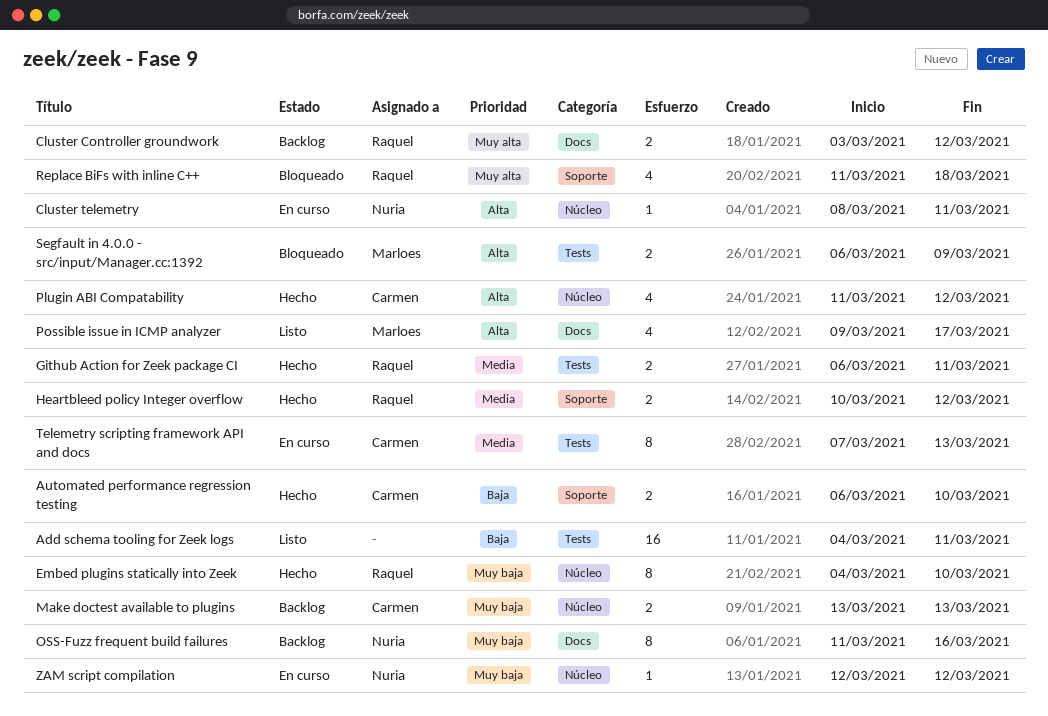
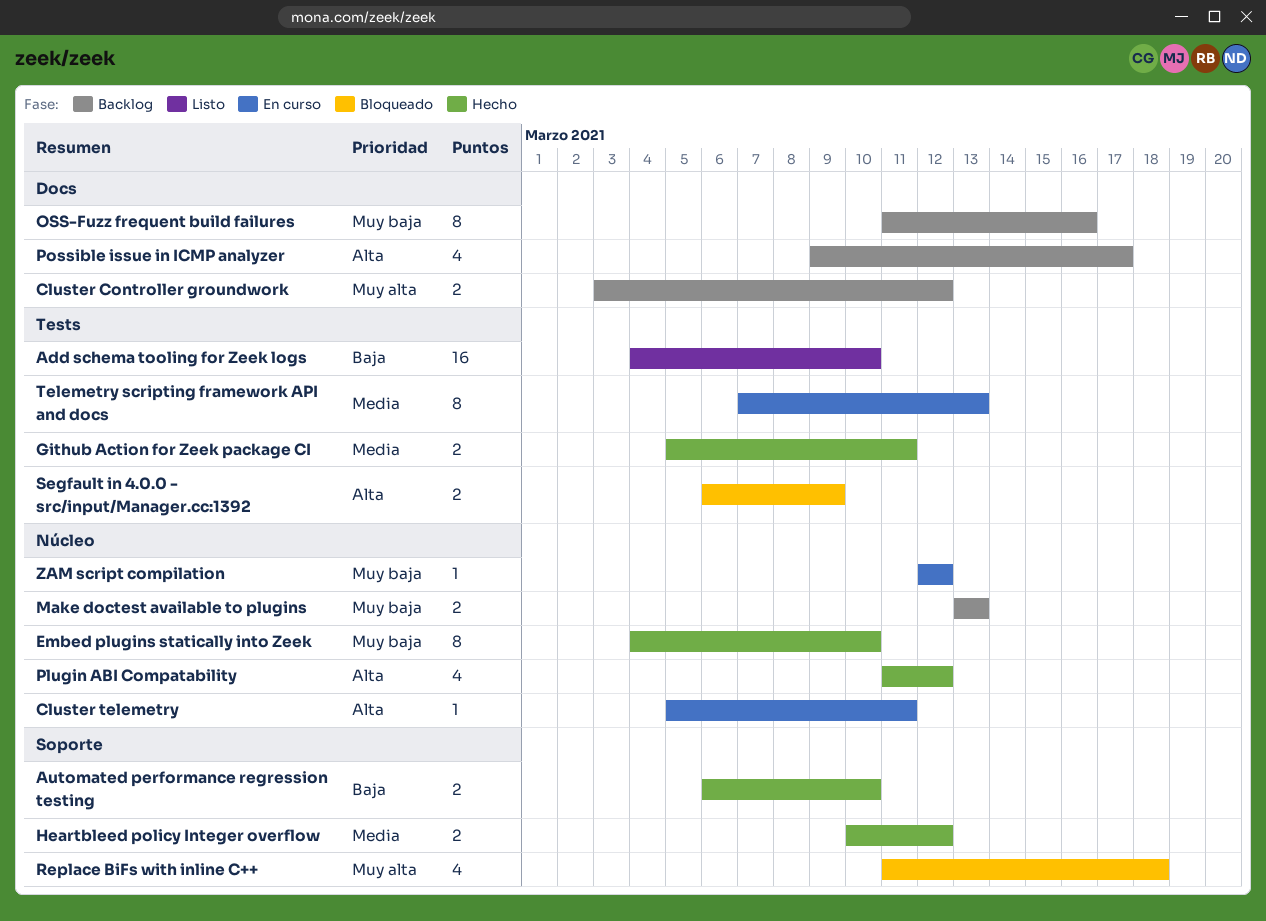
Add schema tooling for Zeek logs, due: Mar 11 -> Mar 10
Cluster telemetry, start: Mar 8 -> Mar 5
Github Action for Zeek package CI, start: Mar 6 -> Mar 5
Possible issue in ICMP analyzer, status: Listo -> Backlog

